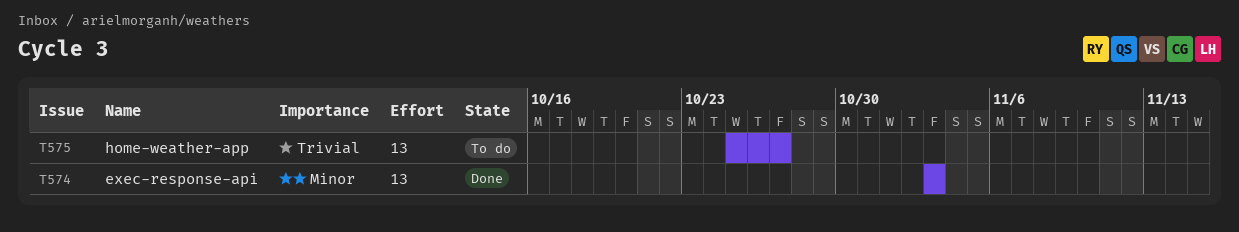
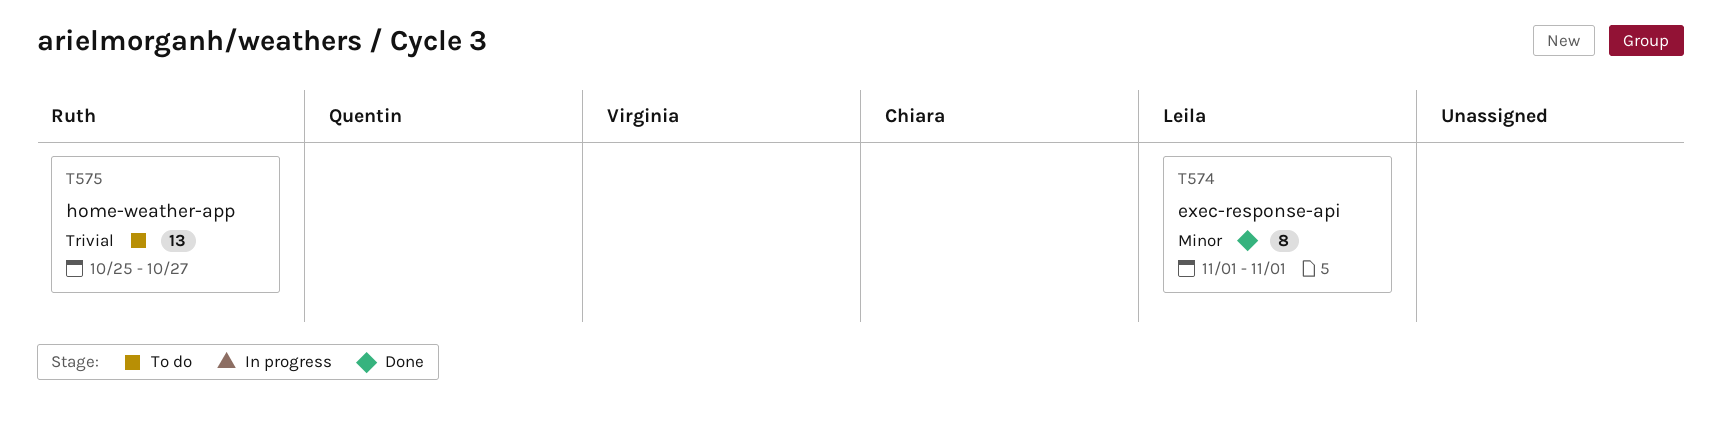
T574, estimate: 13 -> 8
T574, start: Nov 3 -> Nov 1
T574, due: Nov 3 -> Nov 1

